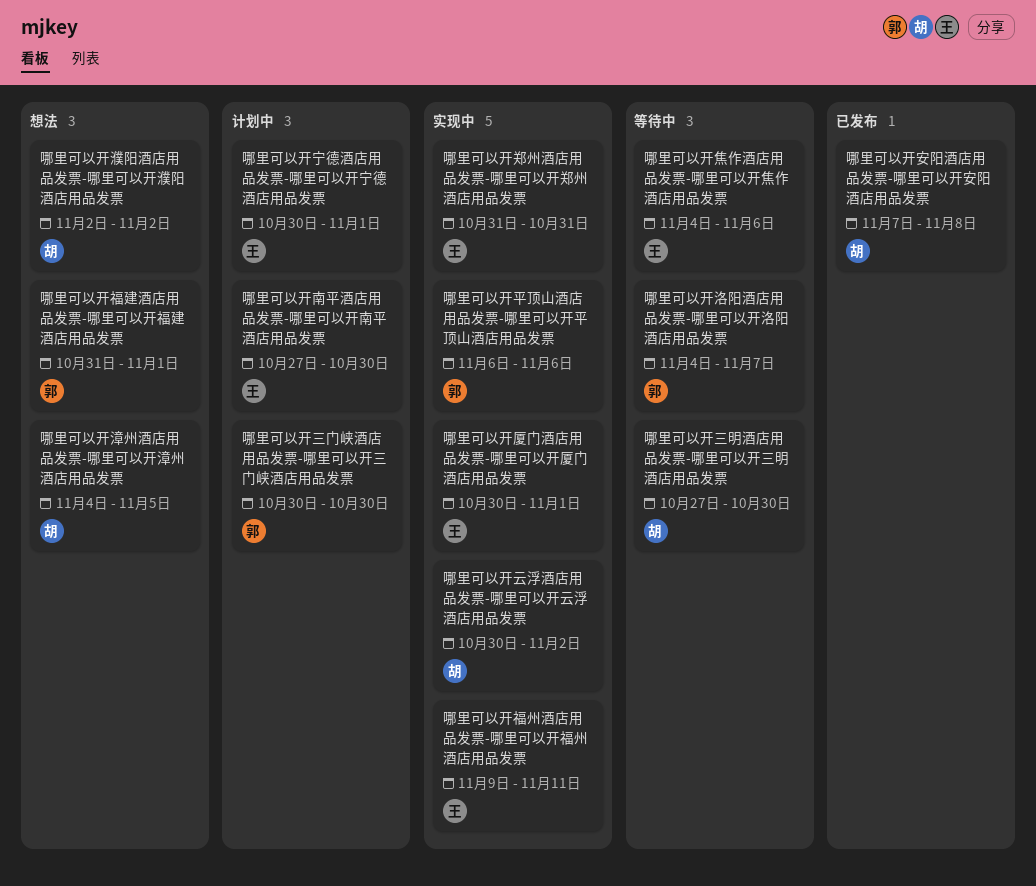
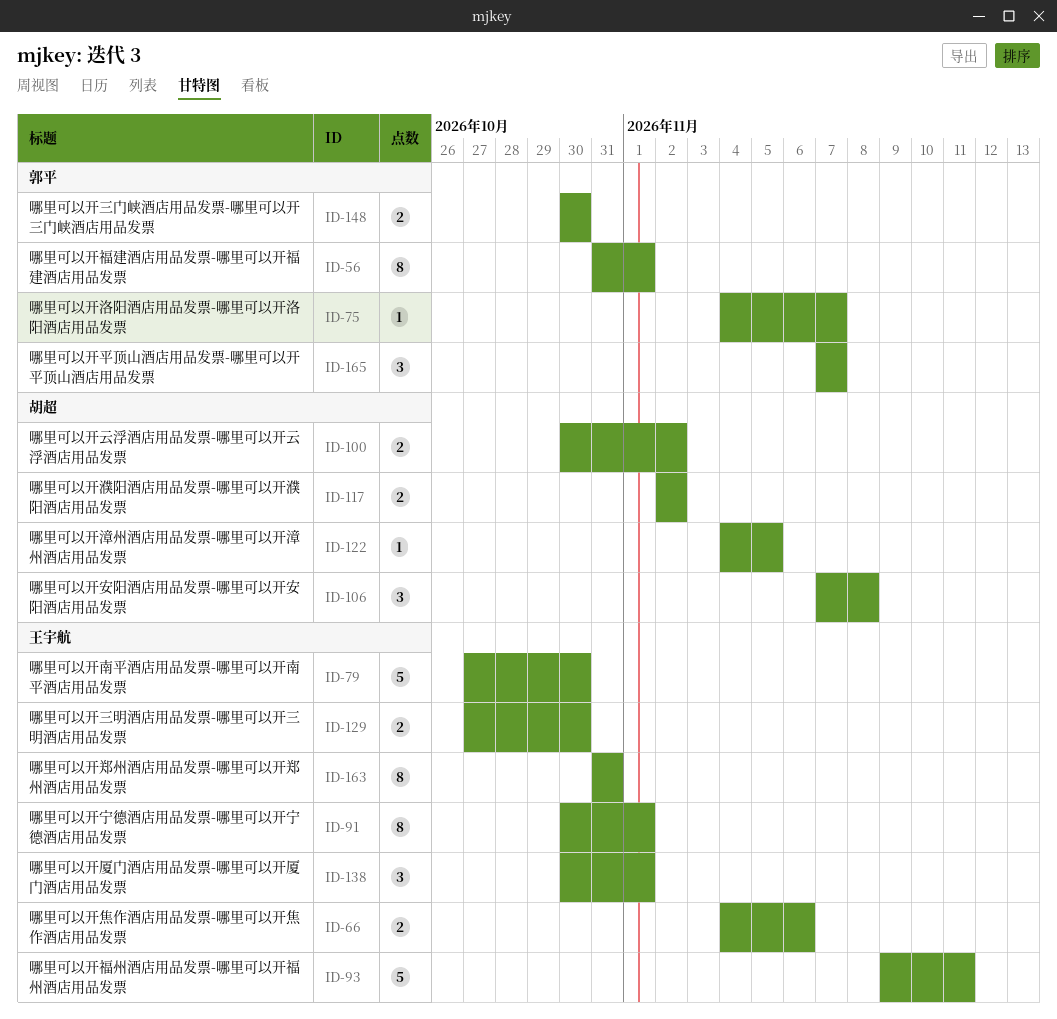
哪里可以开三明酒店用品发票-哪里可以开三明酒店用品发票, owner: 胡超 -> 王宇航
哪里可以开平顶山酒店用品发票-哪里可以开平顶山酒店用品发票, start: Nov 6 -> Nov 7
哪里可以开平顶山酒店用品发票-哪里可以开平顶山酒店用品发票, due: Nov 6 -> Nov 7

